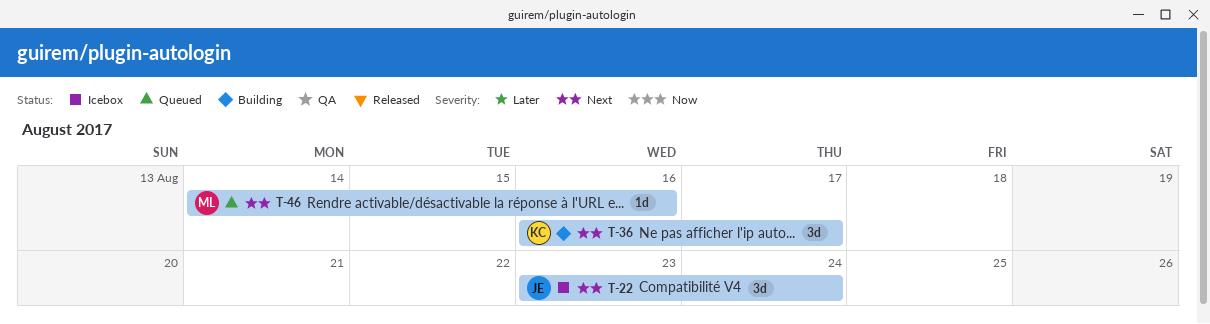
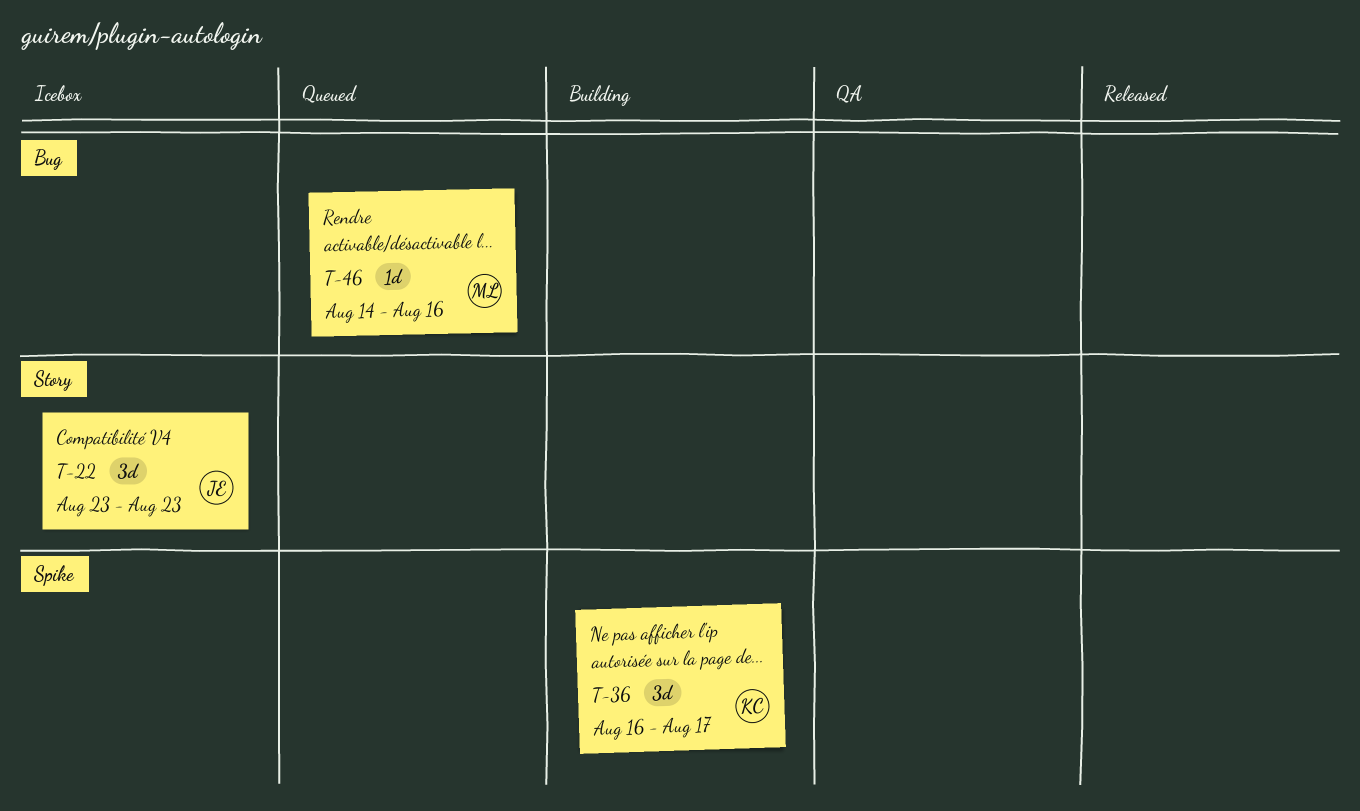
T-22, due: Aug 24 -> Aug 23

